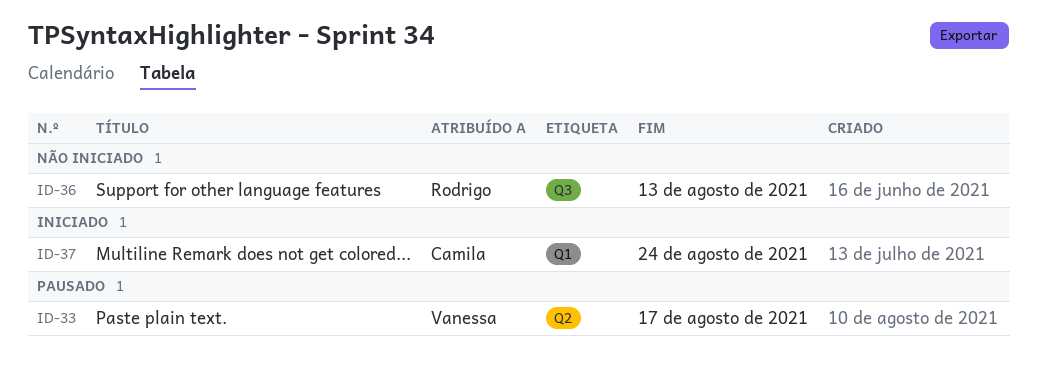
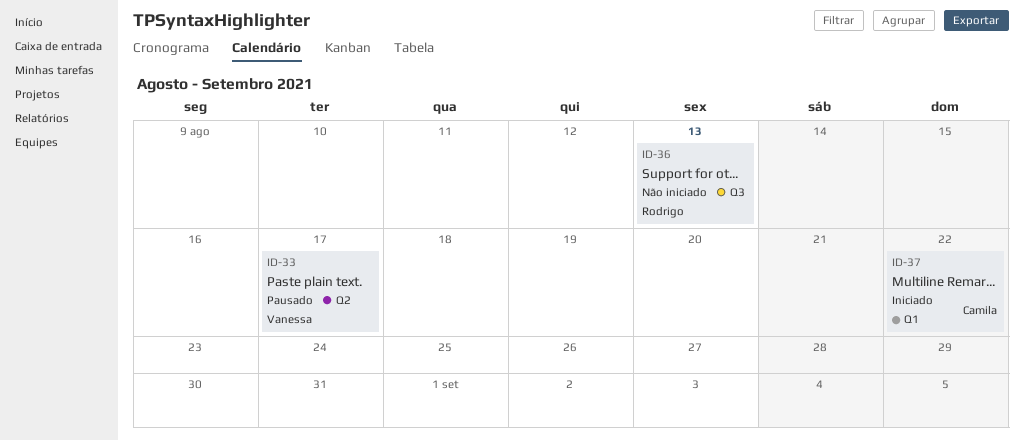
ID-37, due: Aug 24 -> Aug 22

